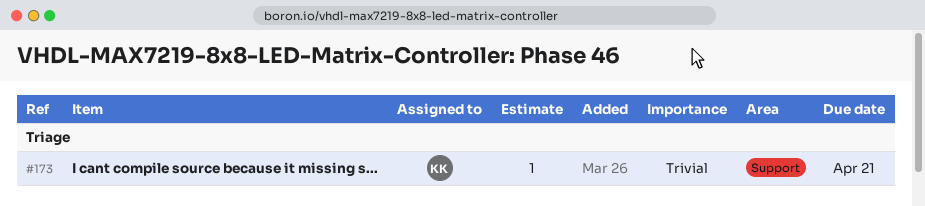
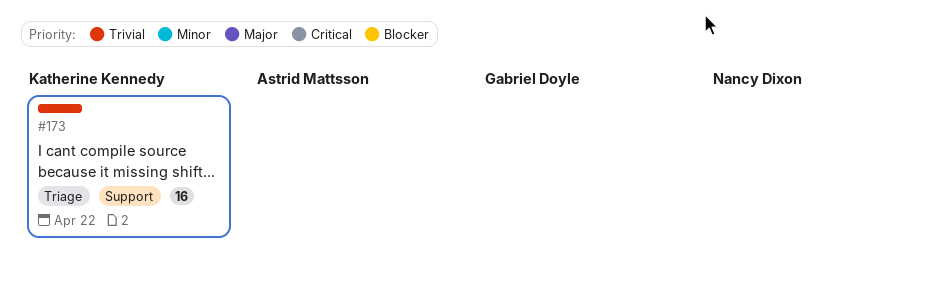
#173, estimate: 1 -> 16
#173, due: Apr 21 -> Apr 22

